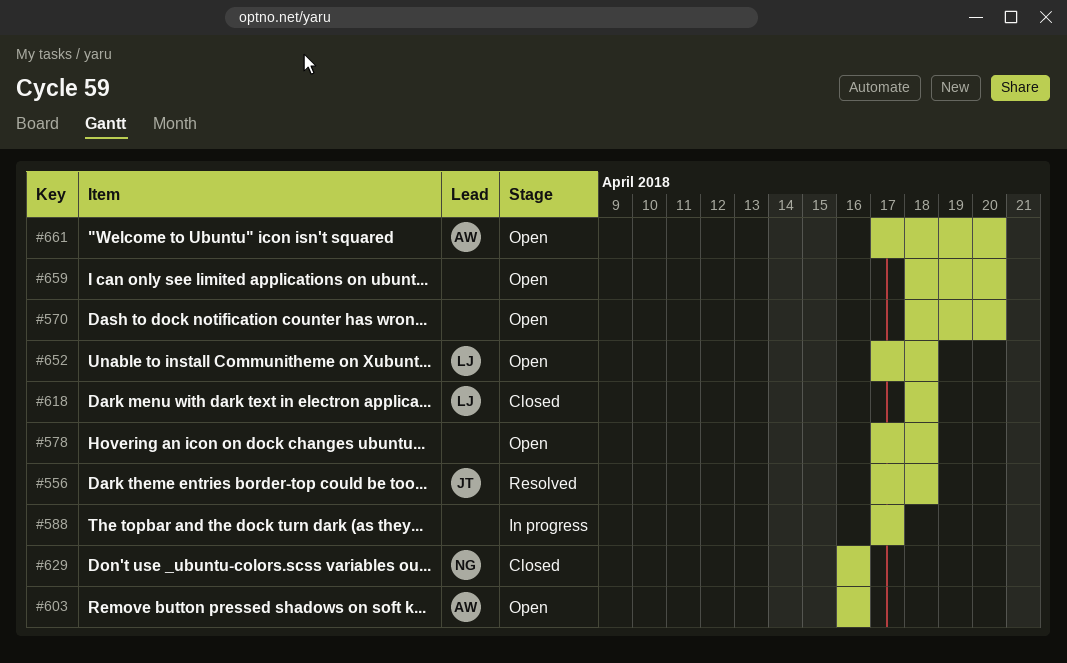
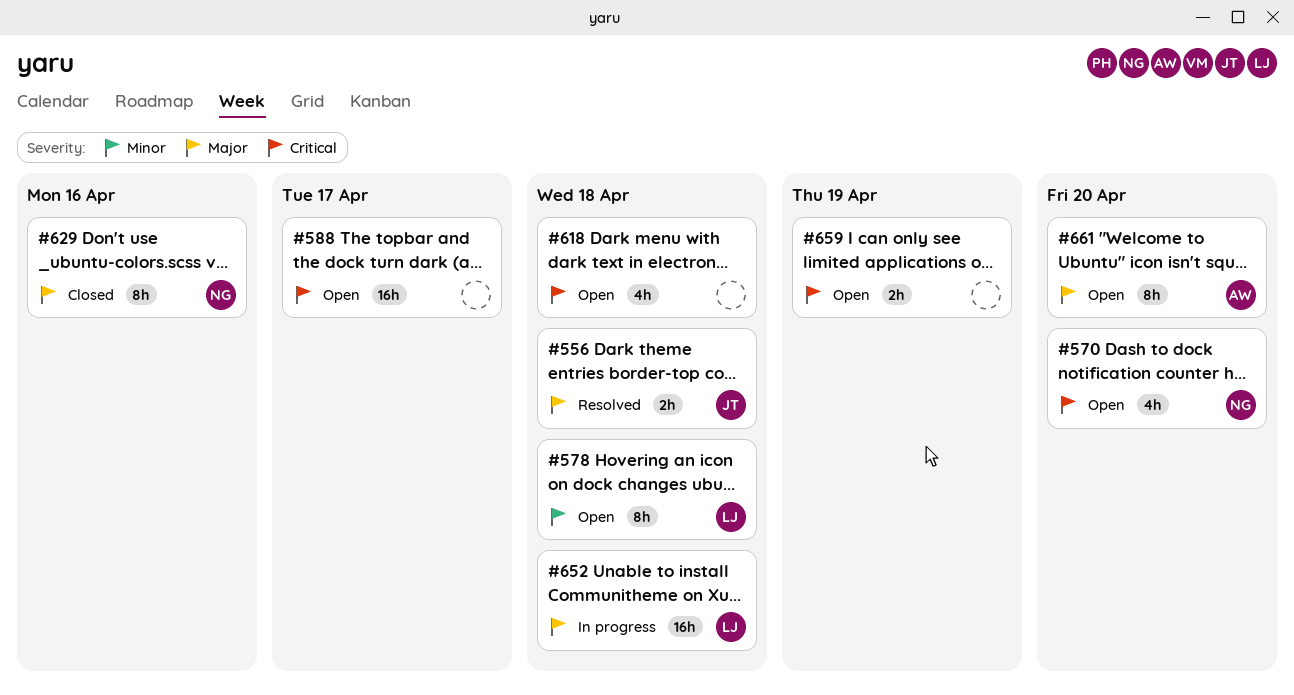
#570, owner: none -> NG
#578, owner: none -> LJ
#588, status: In progress -> Open
#603: present -> none
#618, status: Closed -> Open
#618, owner: LJ -> none
#652, status: Open -> In progress
#659, due: Apr 20 -> Apr 19

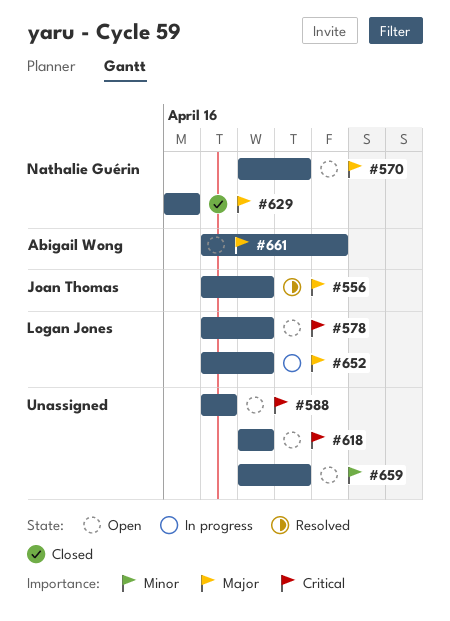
#570, priority: Critical -> Major
#570, due: Apr 20 -> Apr 19
#578, priority: Minor -> Critical
#659, priority: Critical -> Minor

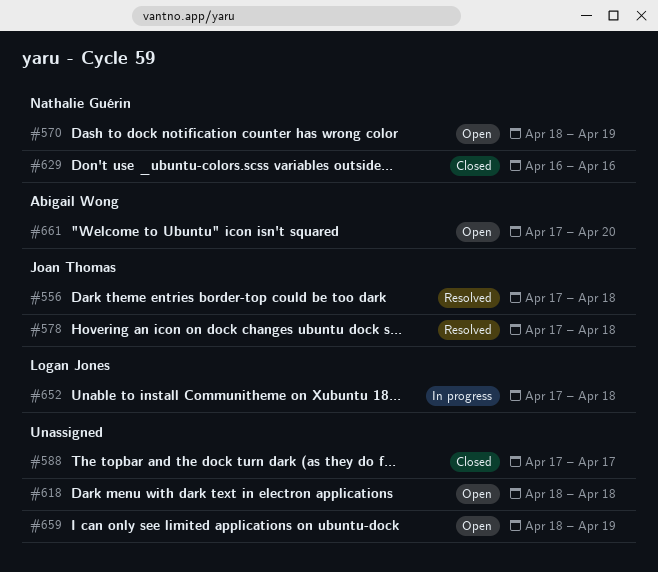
#578, status: Open -> Resolved
#578, owner: Logan Jones -> Joan Thomas
#588, status: Open -> Closed

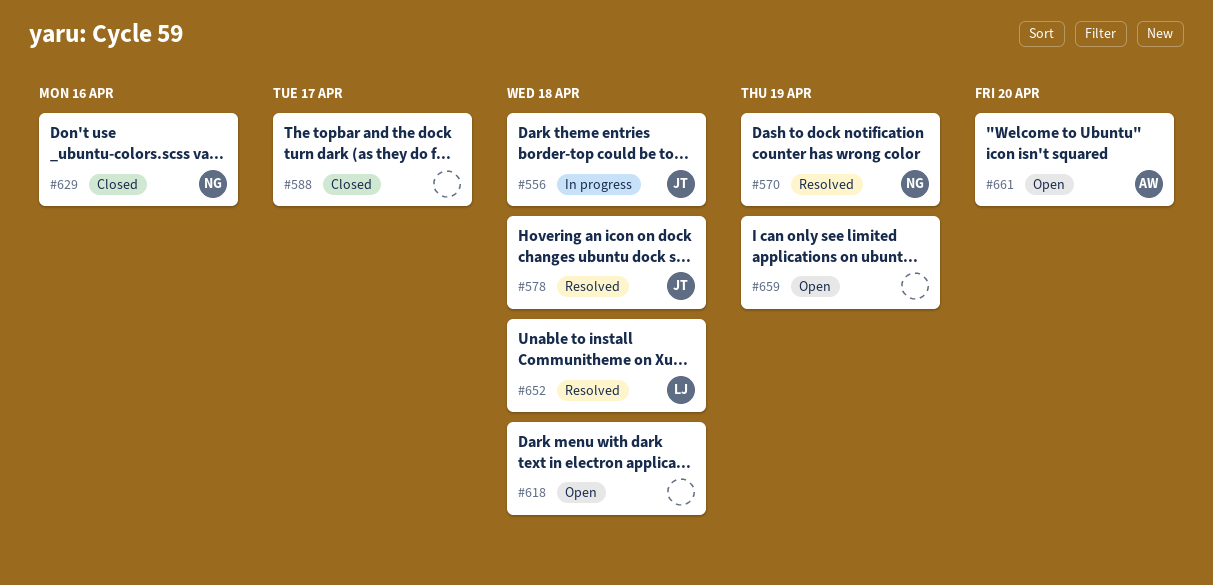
#556, status: Resolved -> In progress
#570, status: Open -> Resolved
#652, status: In progress -> Resolved

